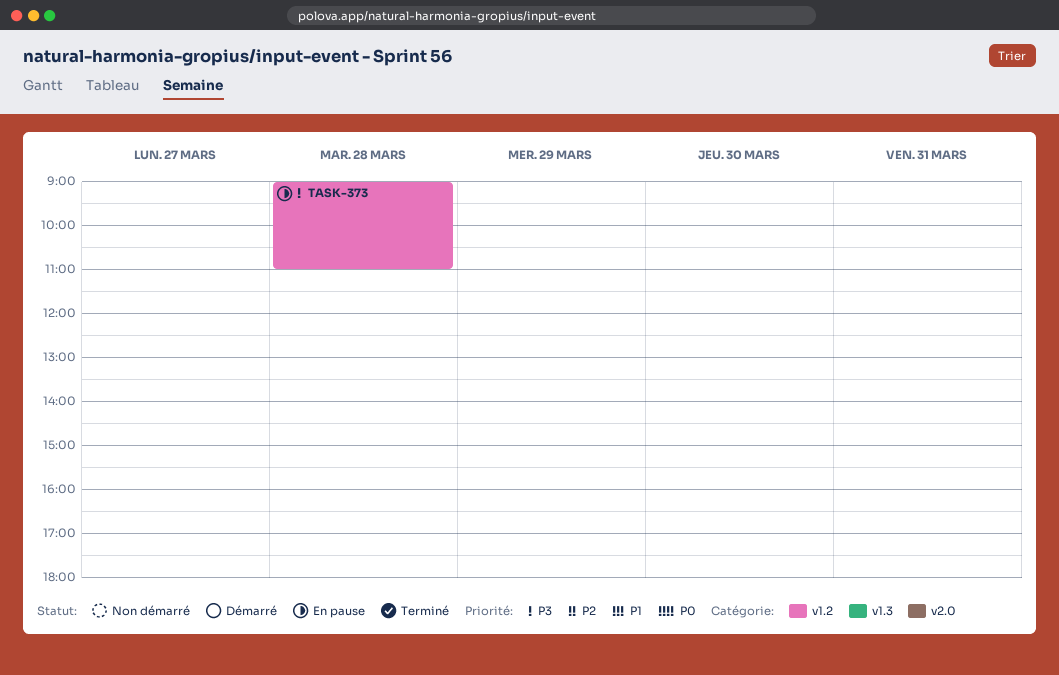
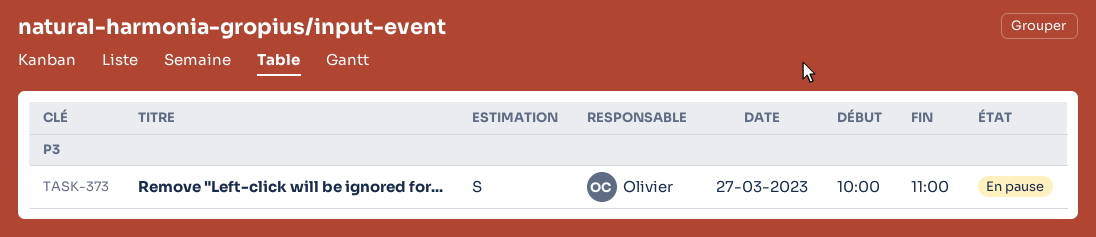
TASK-373, day: Mar 28 -> Mar 27
TASK-373, begins: 09:00 -> 10:00

